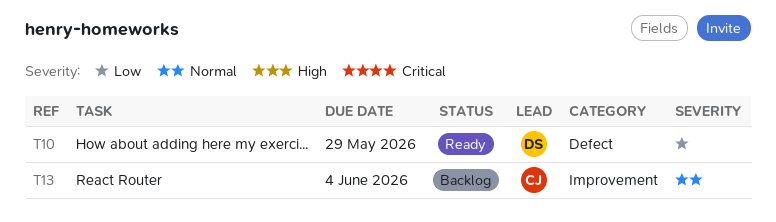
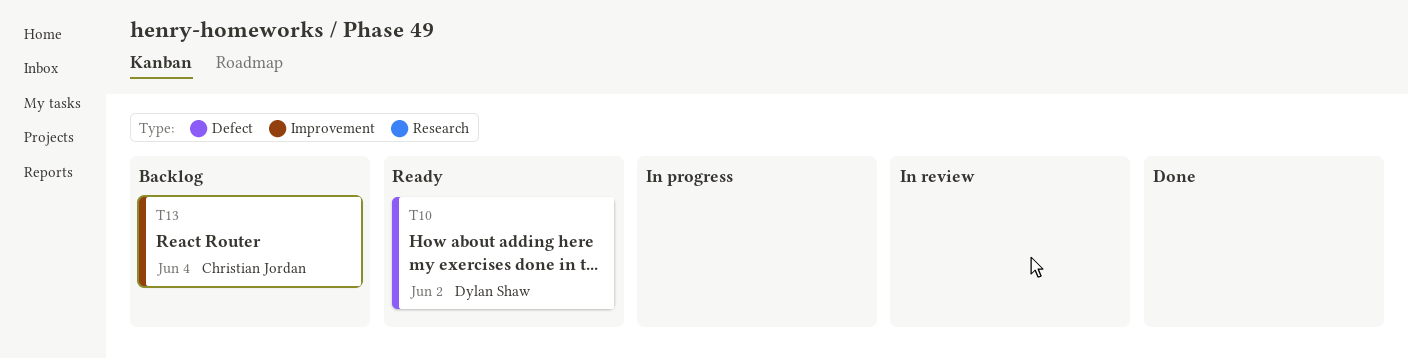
T10, due: May 29 -> Jun 2

